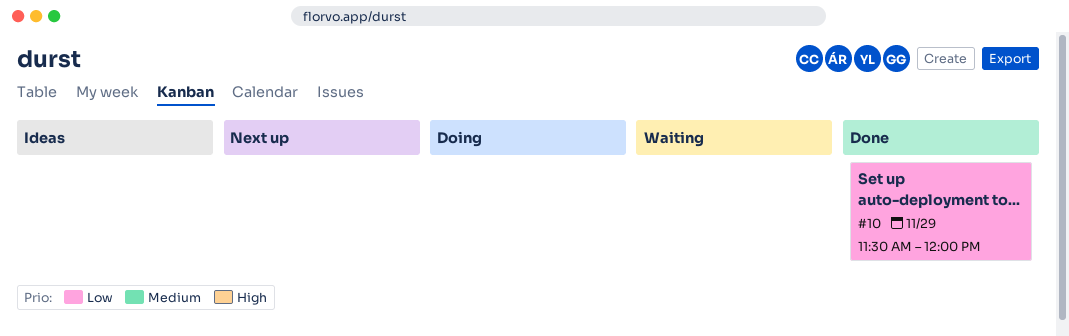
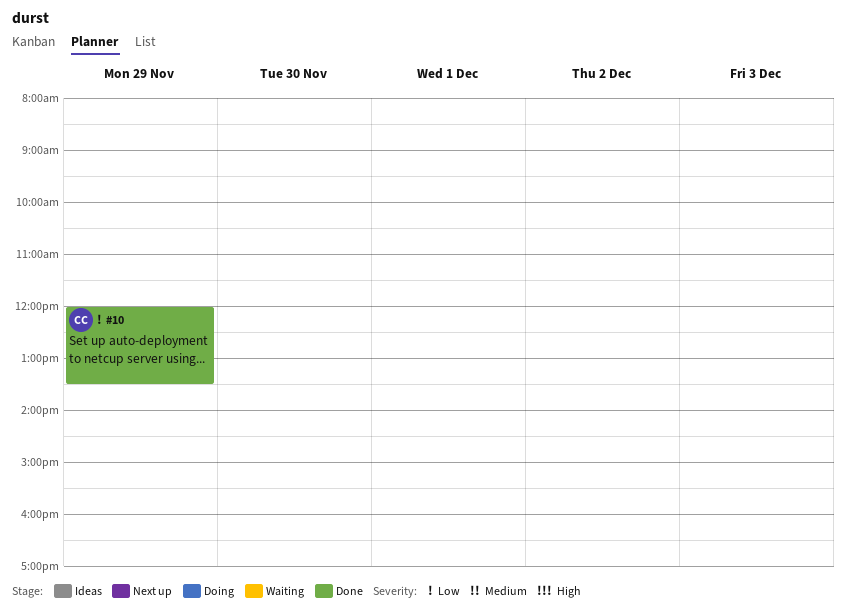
#10, begins: 11:30 -> 12:00
#10, ends: 12:00 -> 13:30

